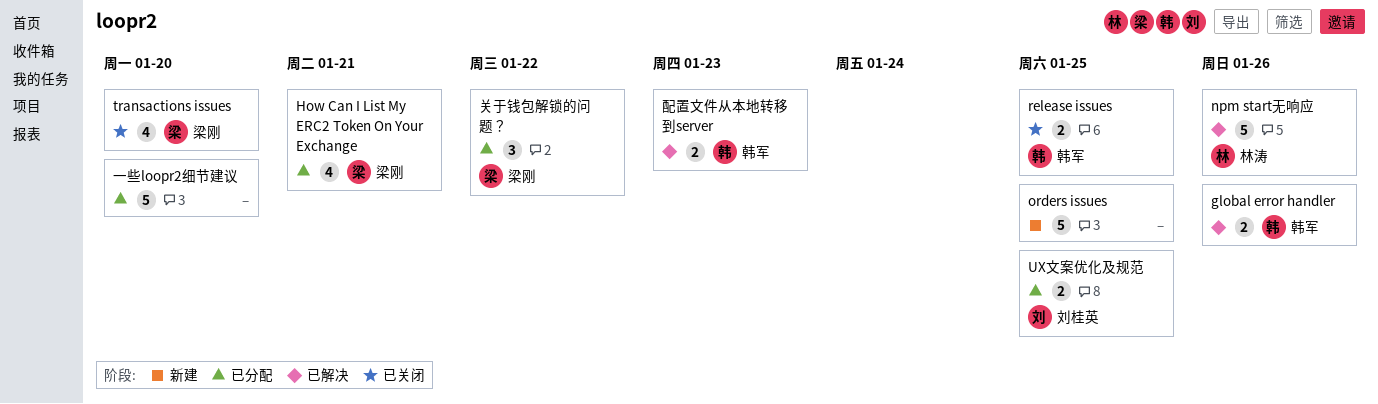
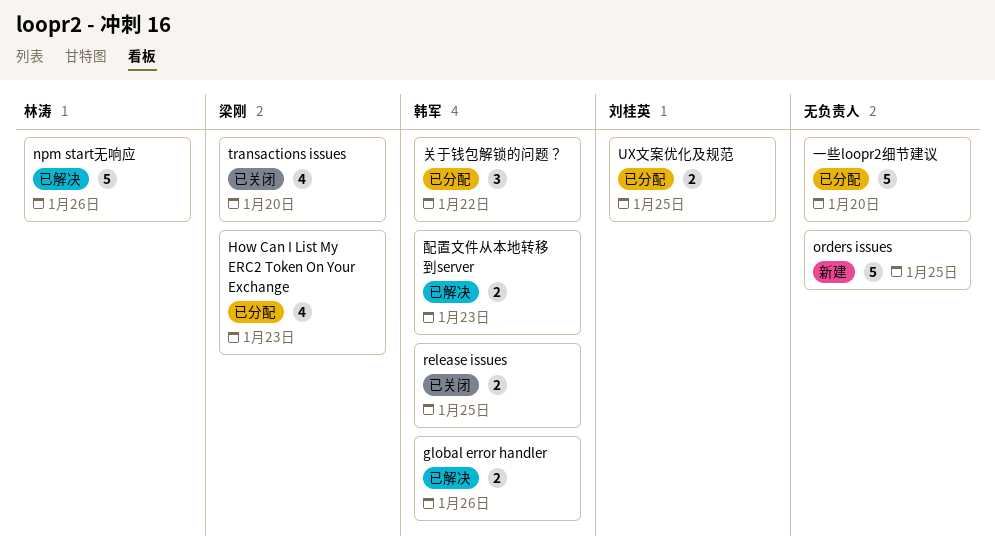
How Can I List My ERC2 Token On Your Exchange, due: Jan 21 -> Jan 23
关于钱包解锁的问题？, owner: 梁刚 -> 韩军

